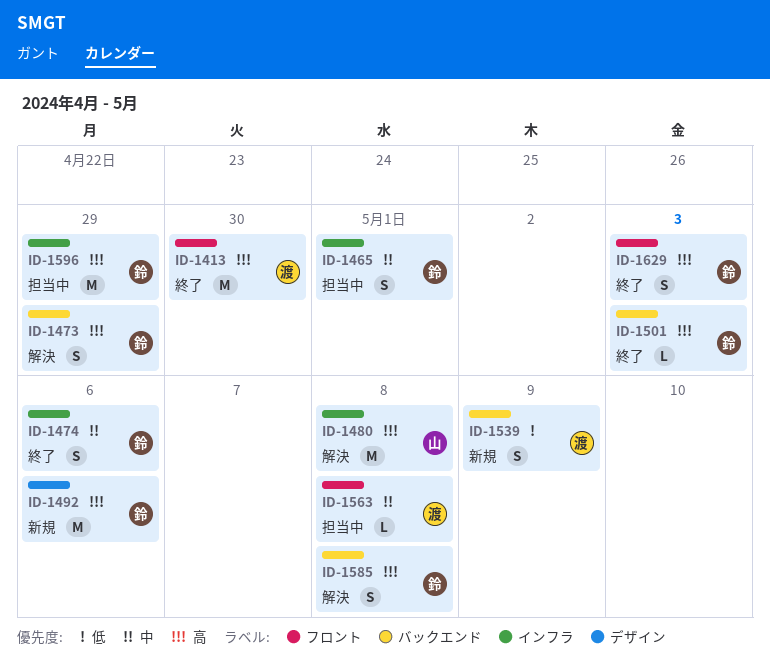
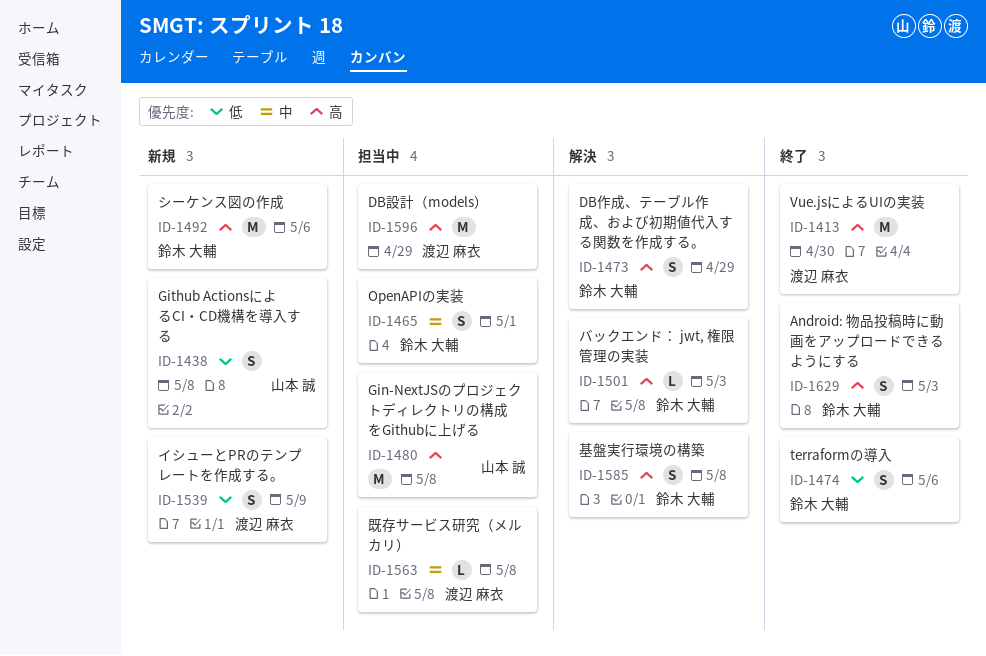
ID-1438: none -> present
ID-1474, priority: 中 -> 低
ID-1480, status: 解決 -> 担当中
ID-1501, status: 終了 -> 解決
ID-1596, owner: 鈴木 大輔 -> 渡辺 麻衣

